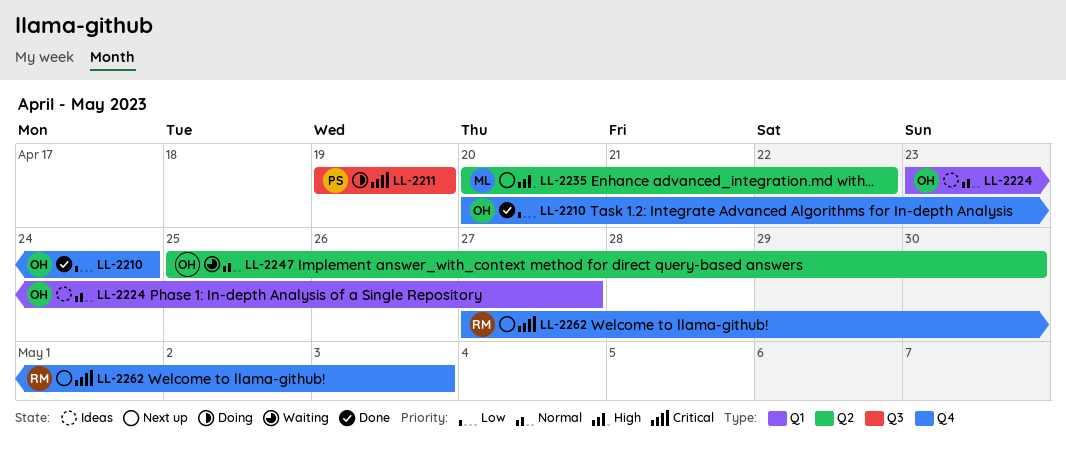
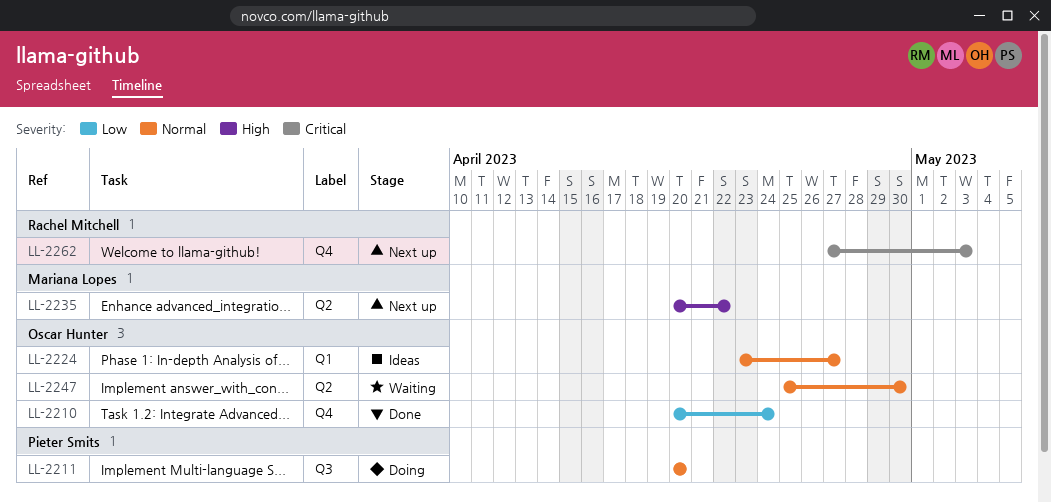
LL-2211, priority: Critical -> Normal
LL-2211, start: Apr 19 -> Apr 20
LL-2211, due: Apr 19 -> Apr 20

